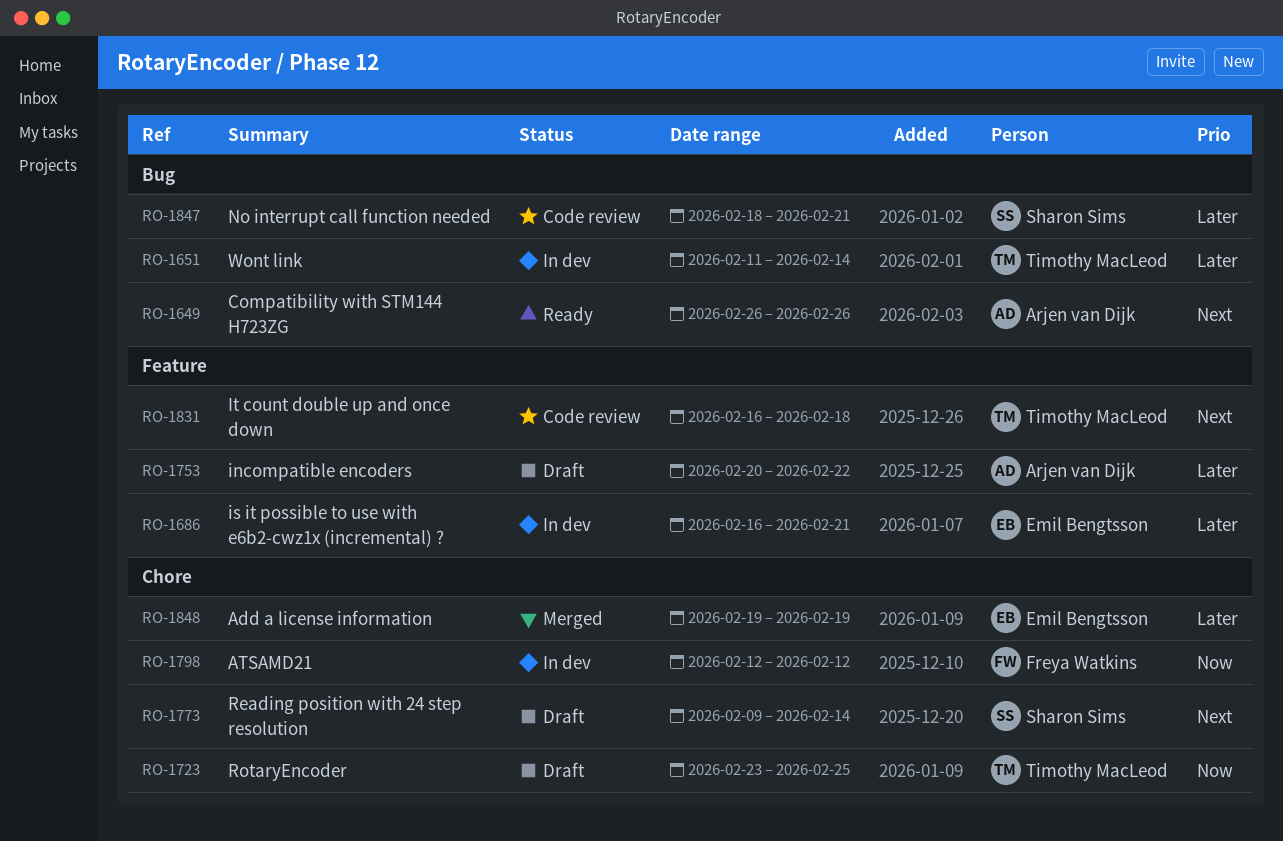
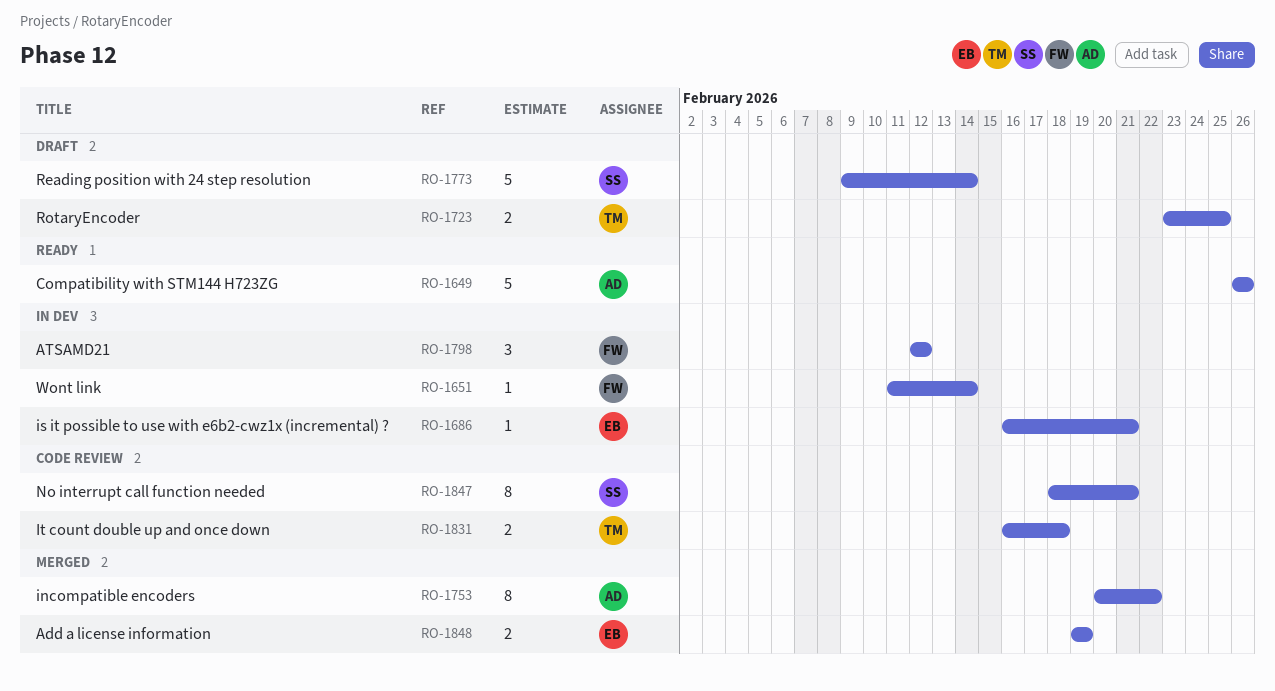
RO-1651, owner: Timothy MacLeod -> Freya Watkins
RO-1753, status: Draft -> Merged

